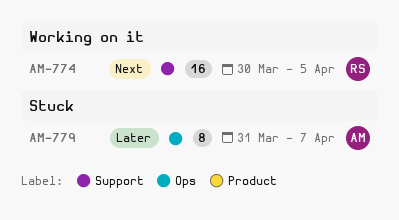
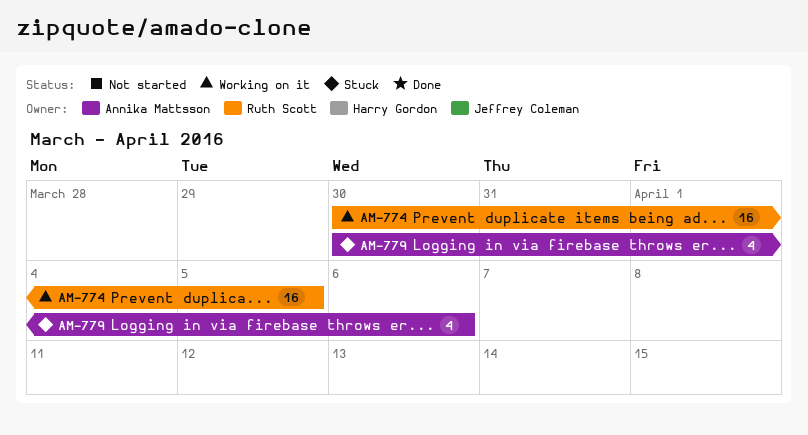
AM-779, estimate: 8 -> 4
AM-779, start: Mar 31 -> Mar 30
AM-779, due: Apr 7 -> Apr 6

